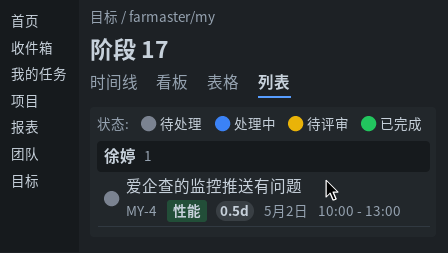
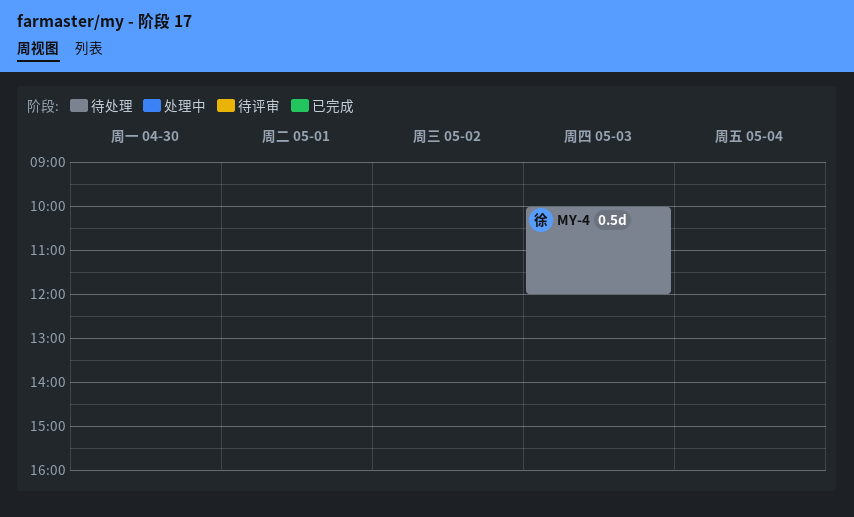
MY-4, day: May 2 -> May 3
MY-4, ends: 13:00 -> 12:00

